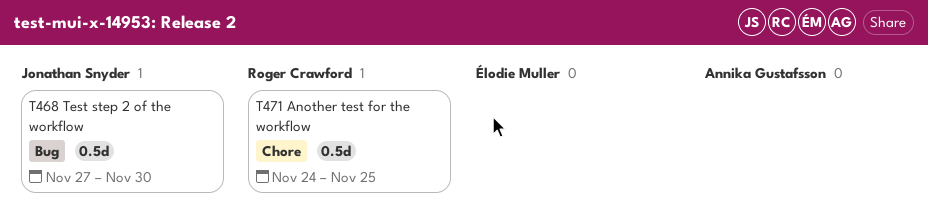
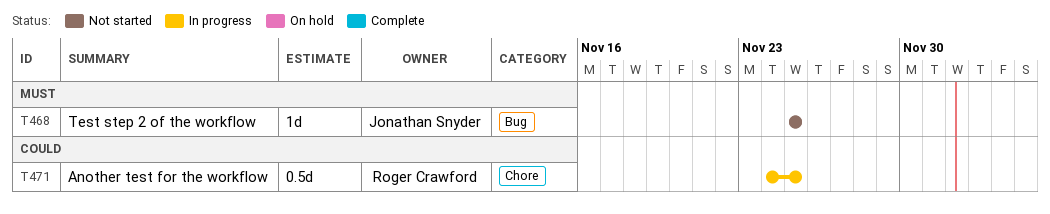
T468, estimate: 0.5d -> 1d
T468, start: Nov 27 -> Nov 25
T468, due: Nov 30 -> Nov 25

